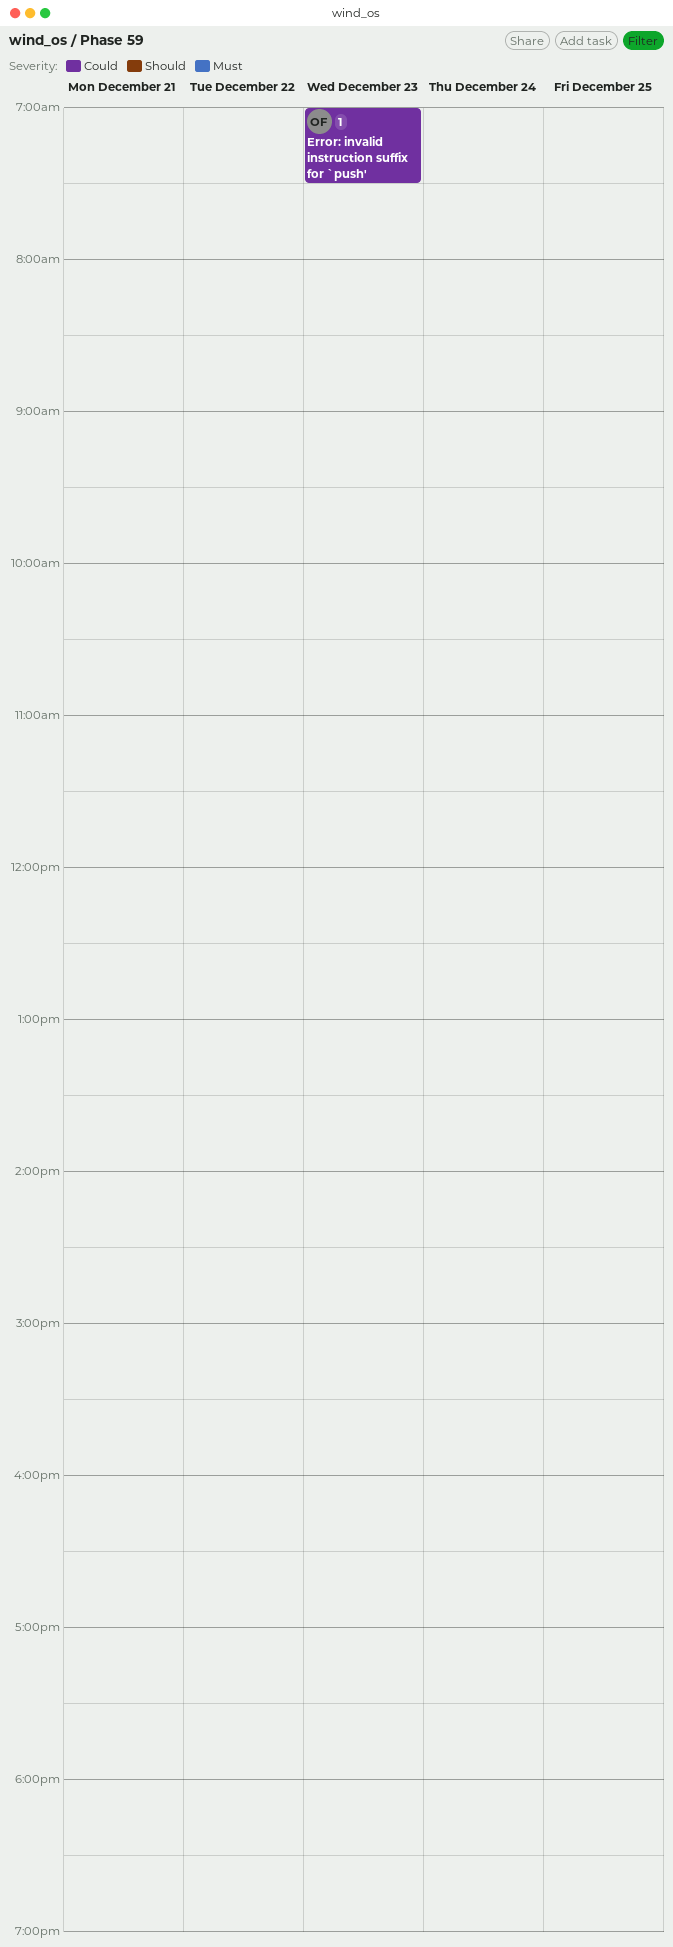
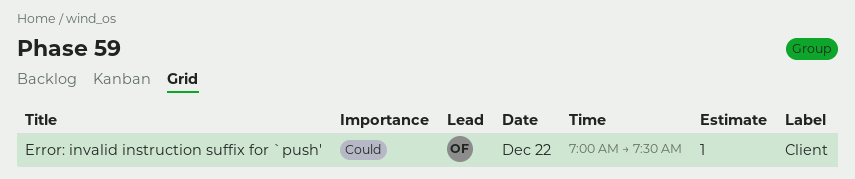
Error: invalid instruction suffix for `push', day: Dec 23 -> Dec 22

